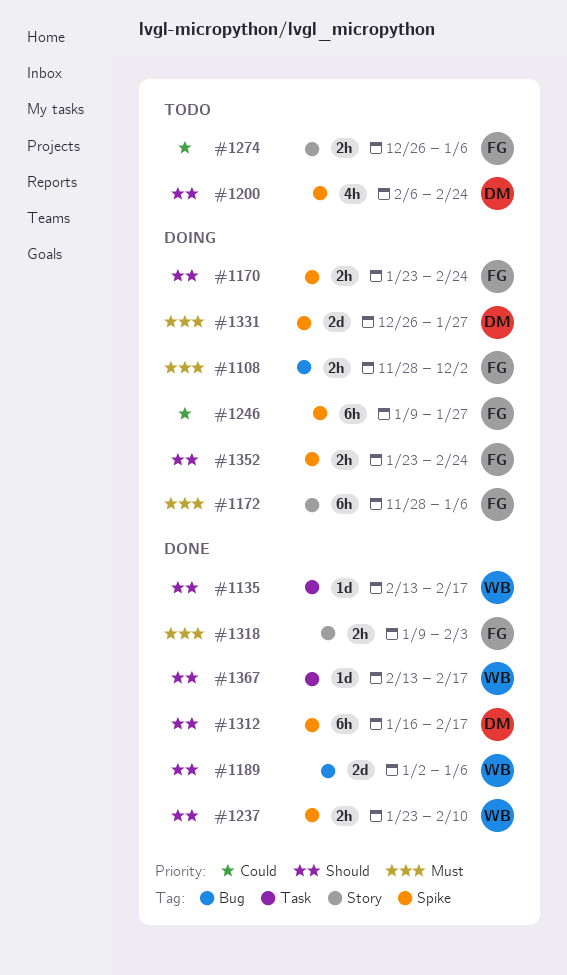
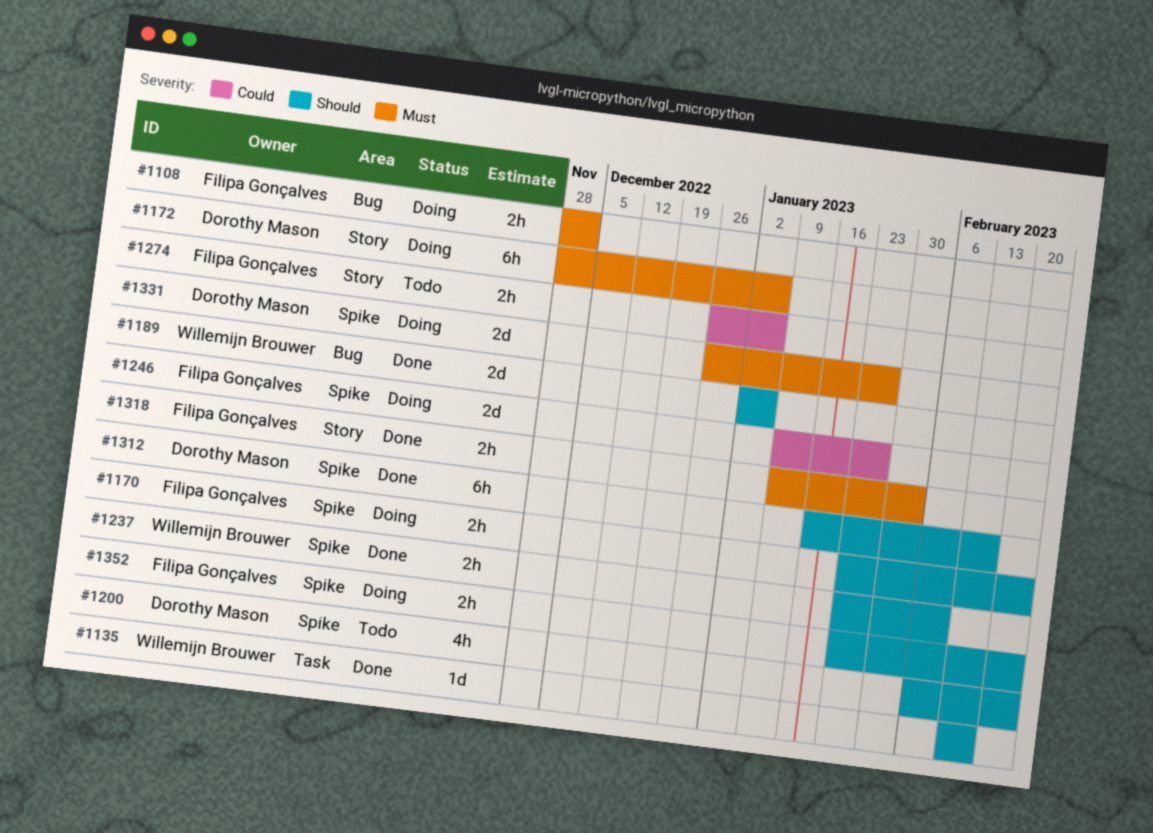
#1172, owner: Filipa Gonçalves -> Dorothy Mason
#1246, estimate: 6h -> 2d
#1367: present -> none

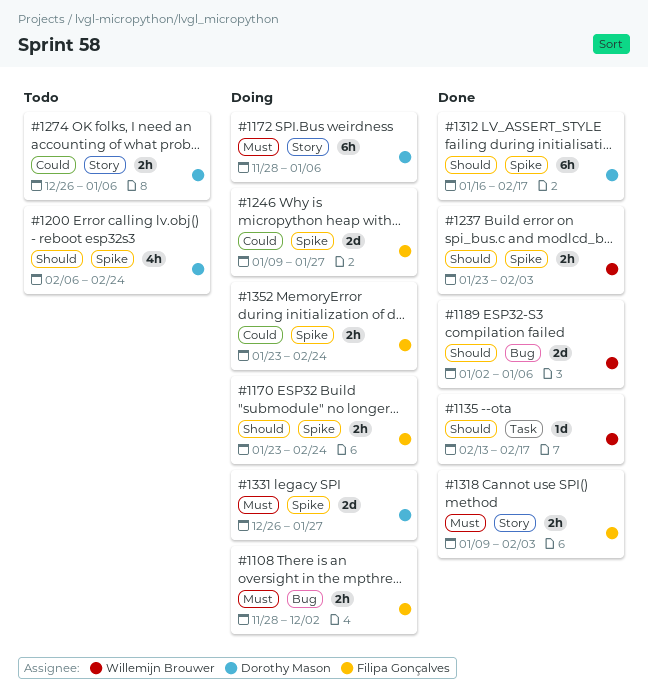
#1237, due: Feb 10 -> Feb 3
#1274, owner: Filipa Gonçalves -> Dorothy Mason
#1352, priority: Should -> Could

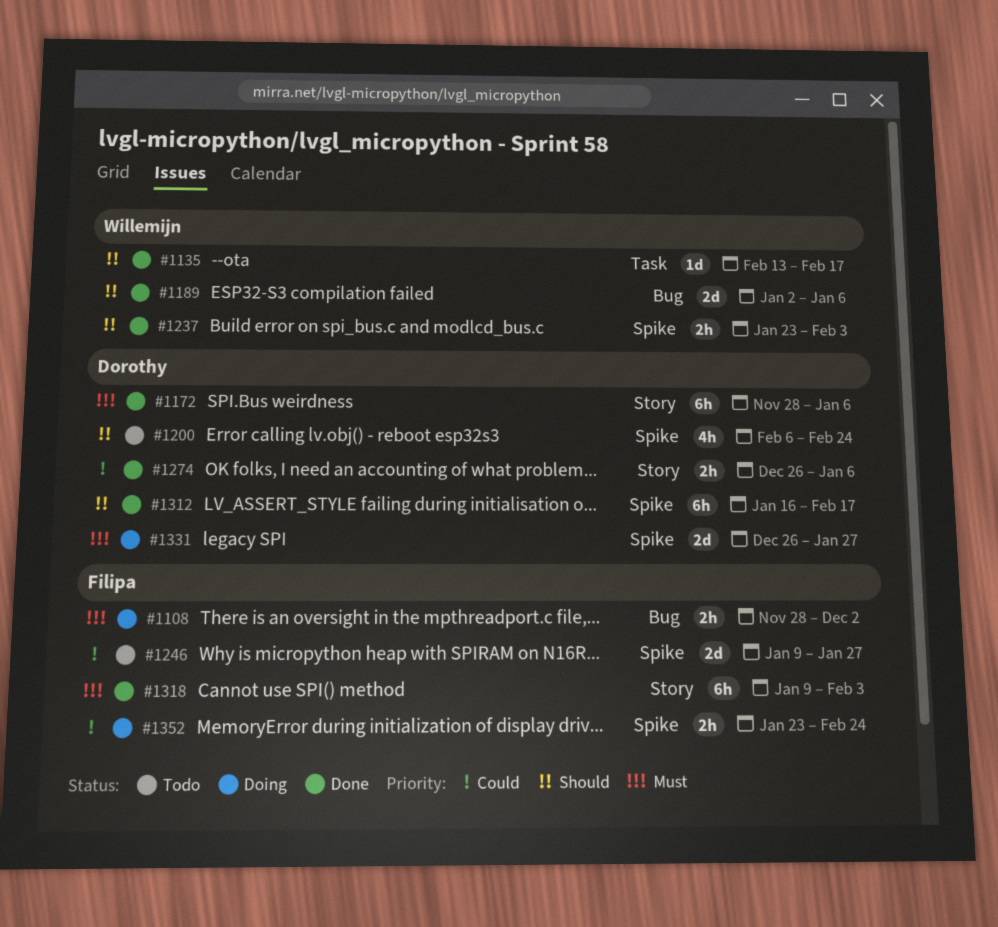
#1170: present -> none
#1172, status: Doing -> Done
#1246, status: Doing -> Todo
#1274, status: Todo -> Done
#1318, estimate: 2h -> 6h

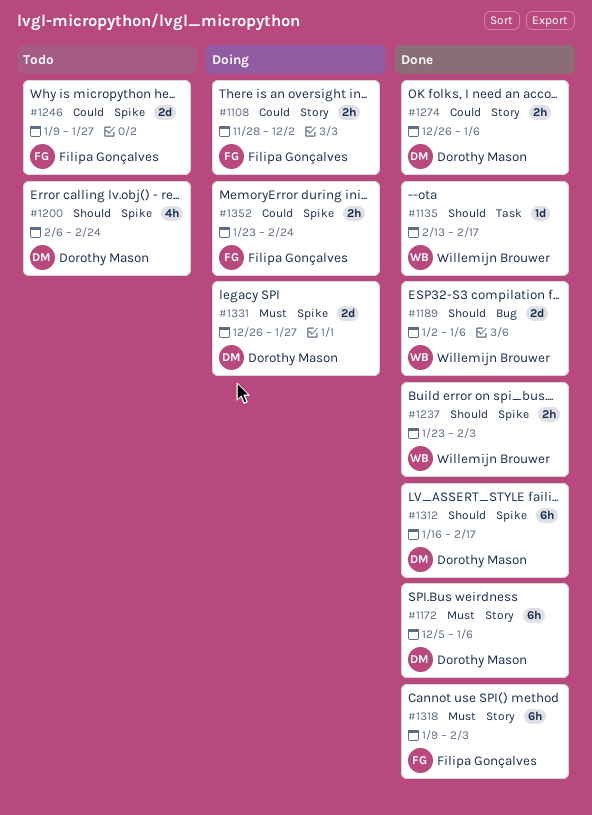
#1108, priority: Must -> Could
#1108, label: Bug -> Story
#1172, start: Nov 28 -> Dec 5

